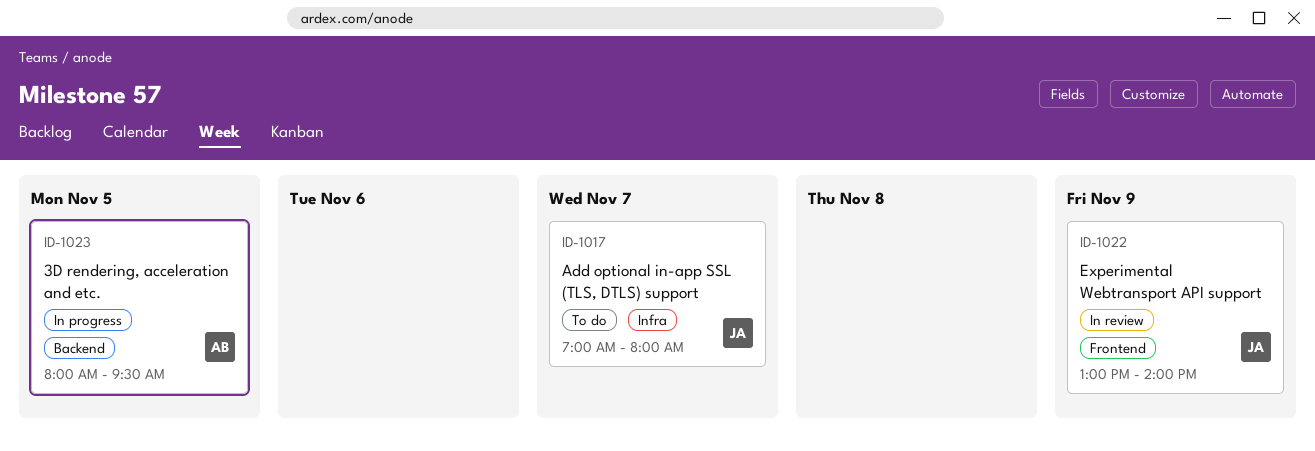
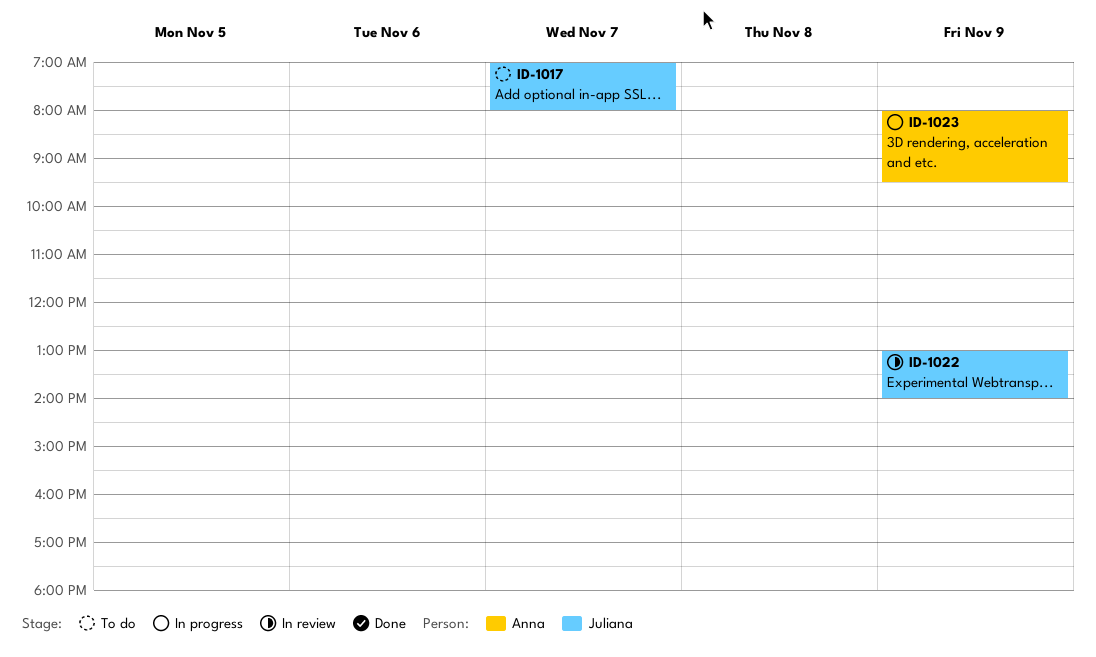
ID-1023, day: Nov 5 -> Nov 9

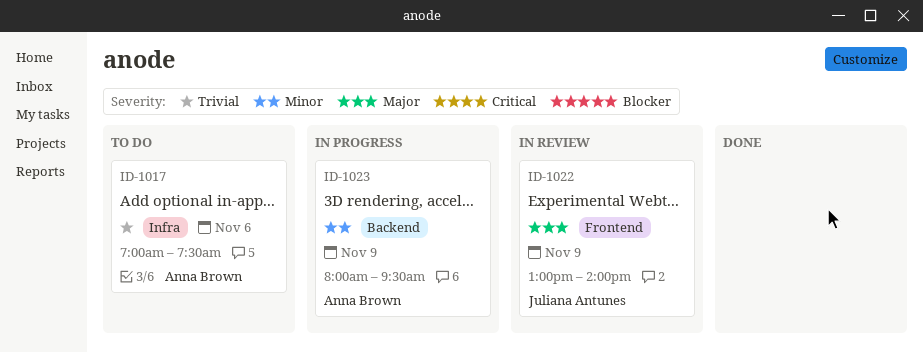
ID-1017, owner: Juliana Antunes -> Anna Brown
ID-1017, day: Nov 7 -> Nov 6
ID-1017, ends: 08:00 -> 07:30

